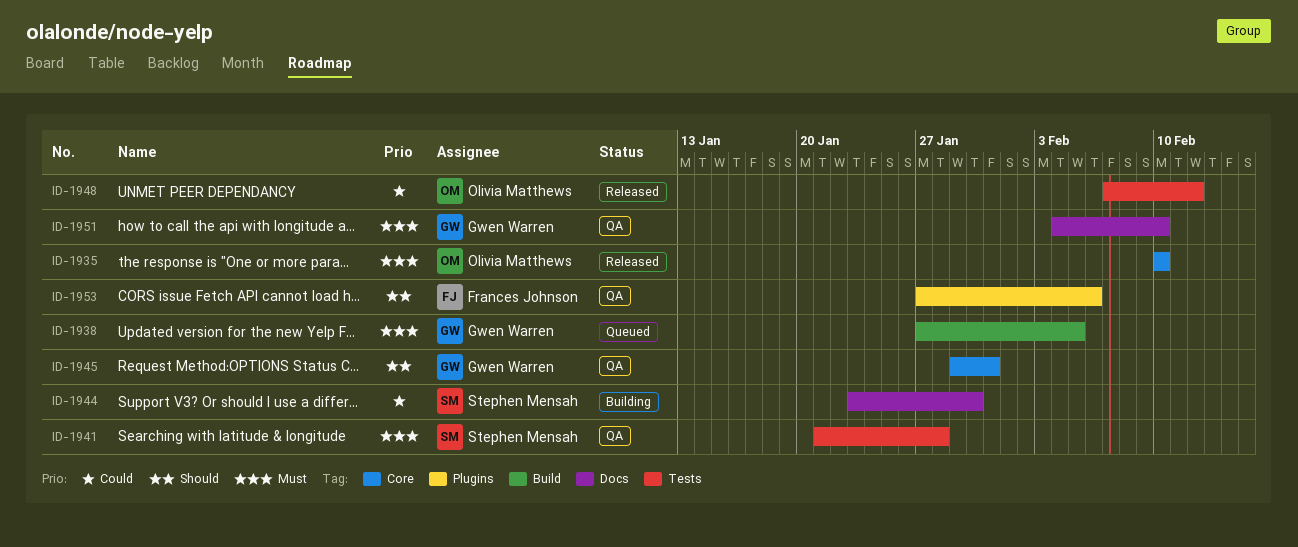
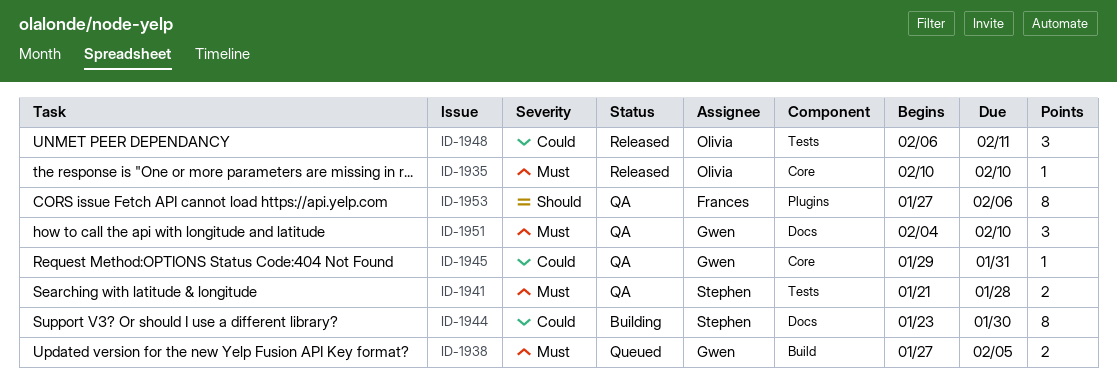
ID-1945, priority: Should -> Could
ID-1948, start: Feb 7 -> Feb 6
ID-1948, due: Feb 12 -> Feb 11

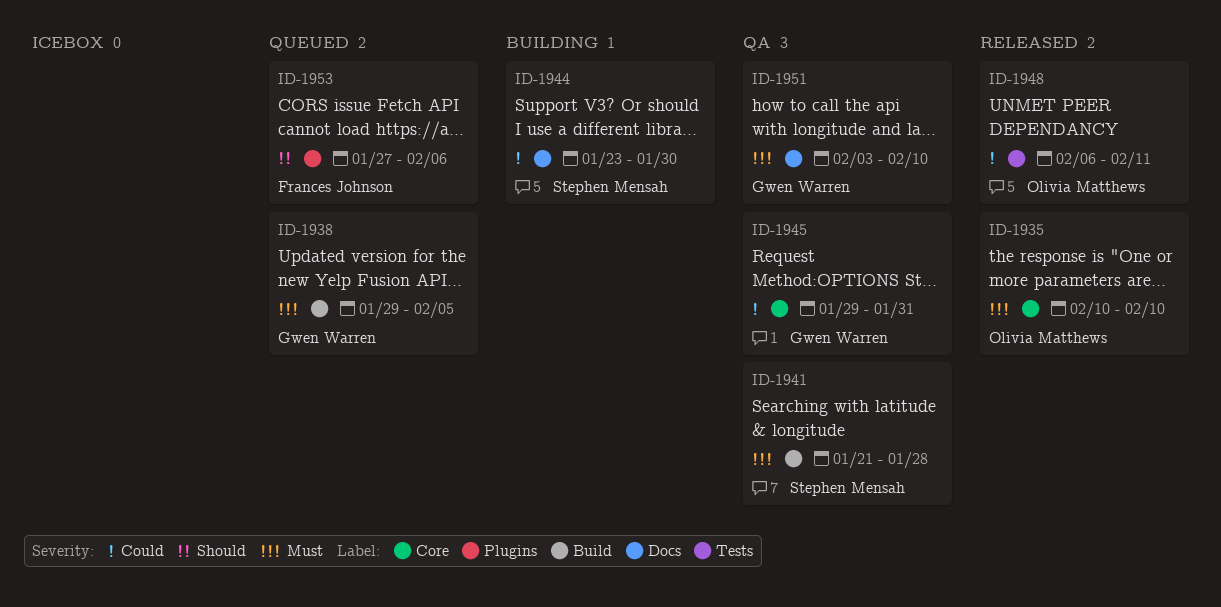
ID-1938, start: Jan 27 -> Jan 29
ID-1941, label: Tests -> Build
ID-1951, start: Feb 4 -> Feb 3
ID-1953, status: QA -> Queued

